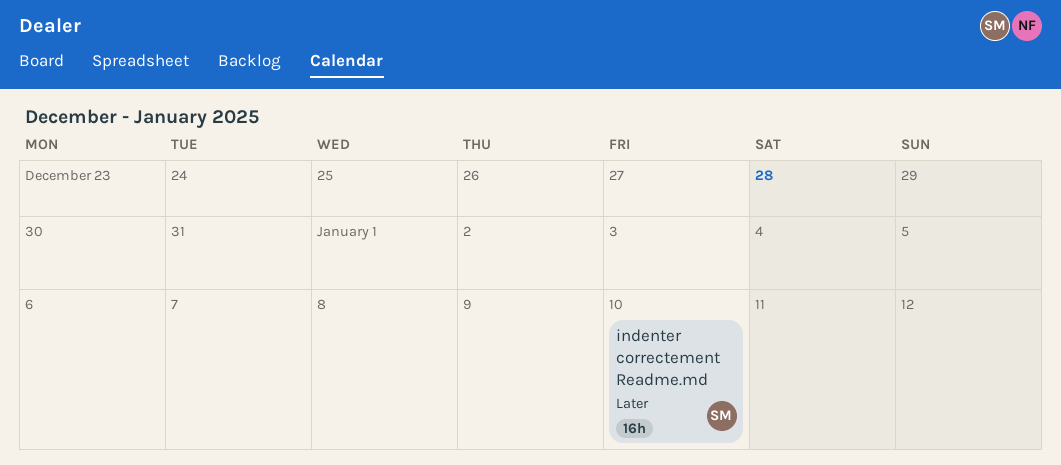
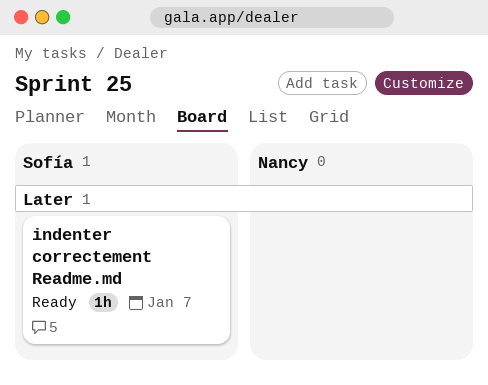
indenter correctement Readme.md, estimate: 16h -> 1h
indenter correctement Readme.md, due: Jan 10 -> Jan 7

